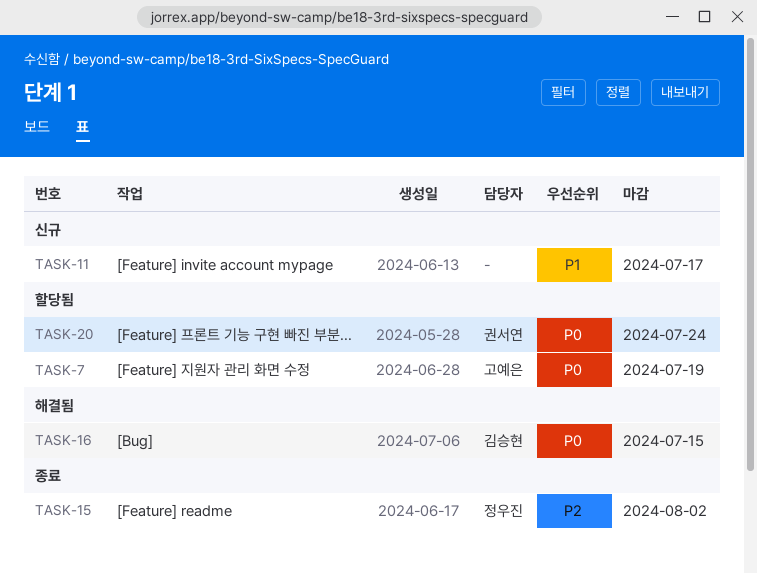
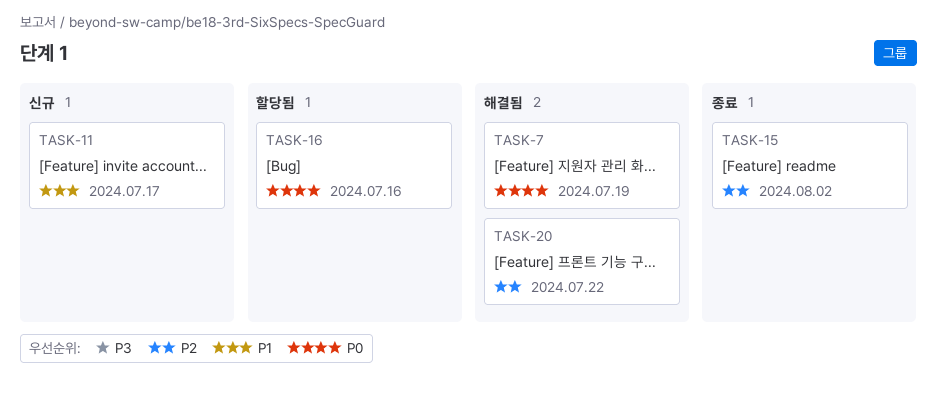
TASK-7, status: 할당됨 -> 해결됨
TASK-16, status: 해결됨 -> 할당됨
TASK-16, due: Jul 15 -> Jul 16
TASK-20, status: 할당됨 -> 해결됨
TASK-20, priority: P0 -> P2
TASK-20, due: Jul 24 -> Jul 22

